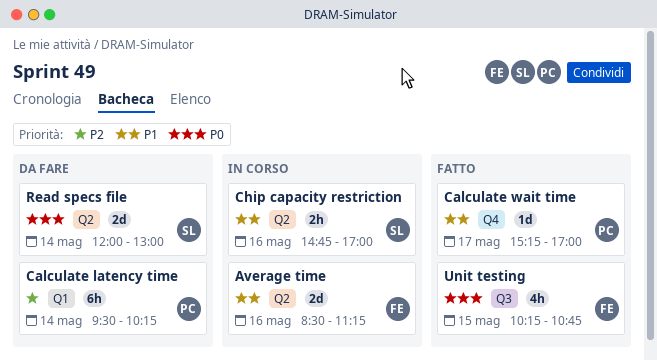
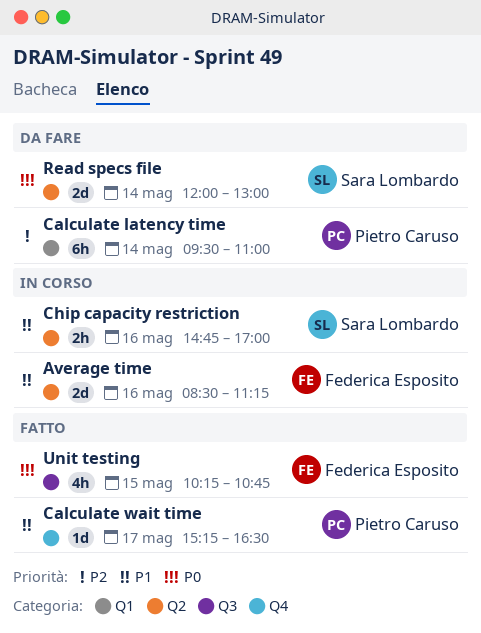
Calculate latency time, ends: 10:15 -> 11:00
Calculate wait time, ends: 17:00 -> 16:30

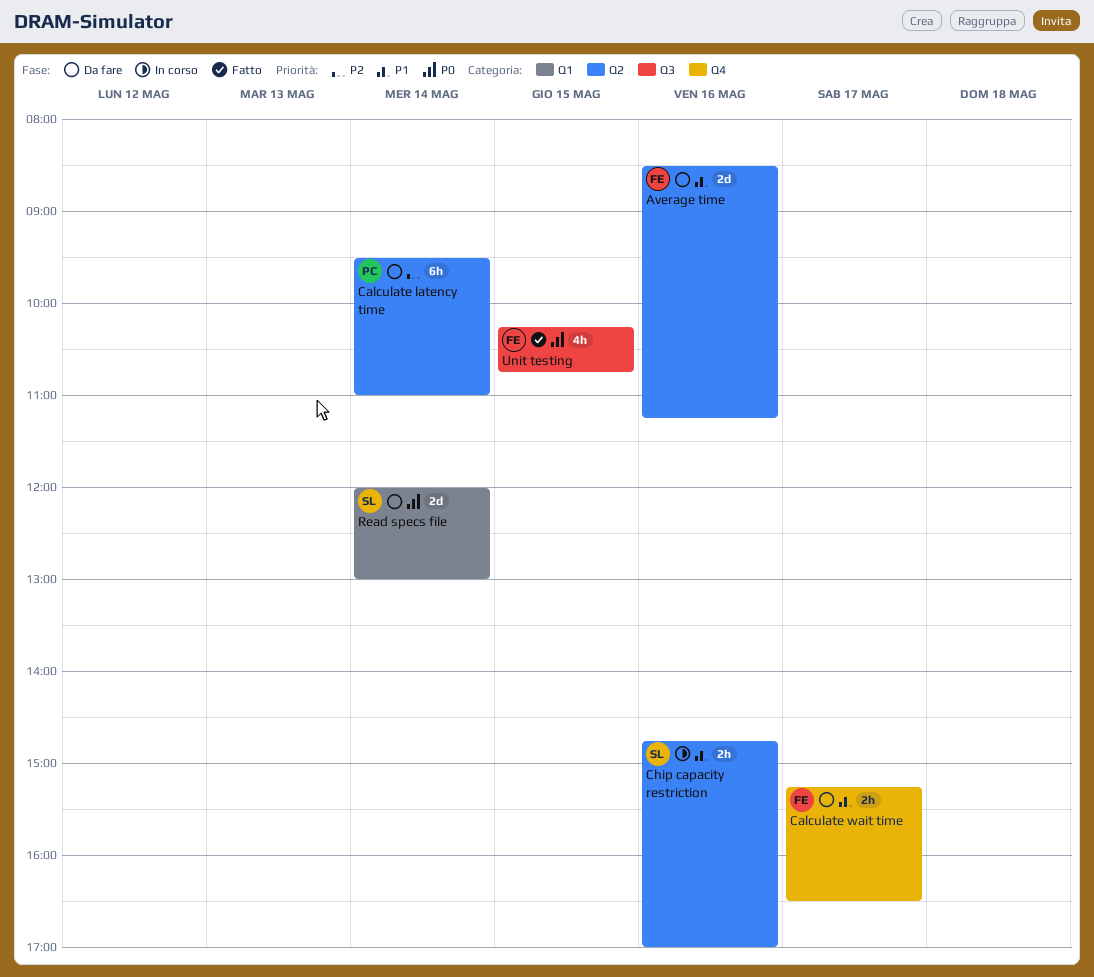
Average time, status: In corso -> Da fare
Calculate latency time, label: Q1 -> Q2
Calculate wait time, status: Fatto -> Da fare
Calculate wait time, owner: Pietro Caruso -> Federica Esposito
Calculate wait time, estimate: 1d -> 2h
Read specs file, label: Q2 -> Q1

